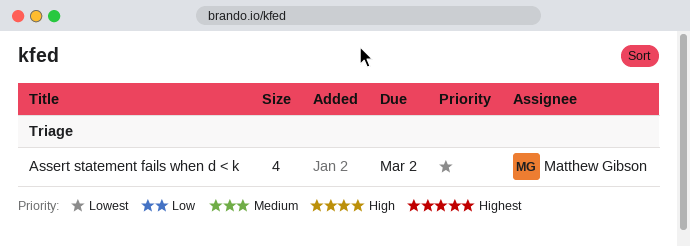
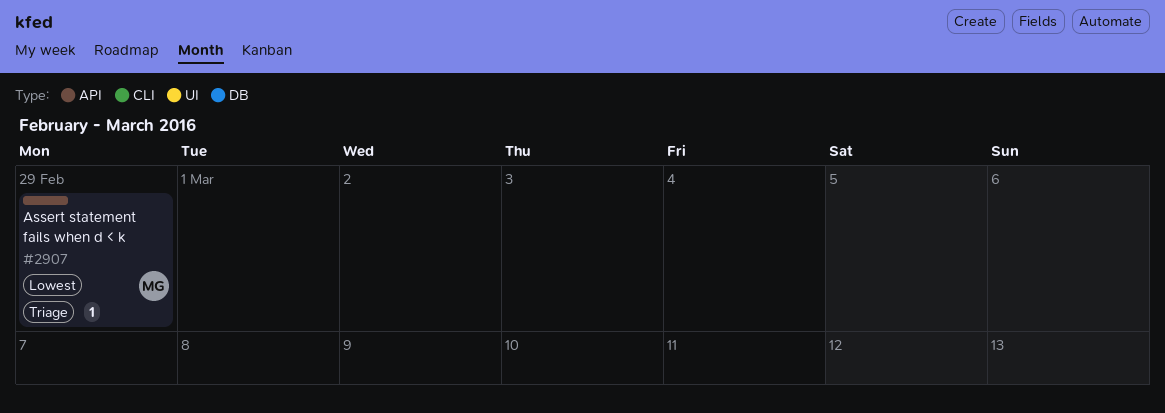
Assert statement fails when d < k, estimate: 4 -> 1
Assert statement fails when d < k, due: Mar 2 -> Feb 29

